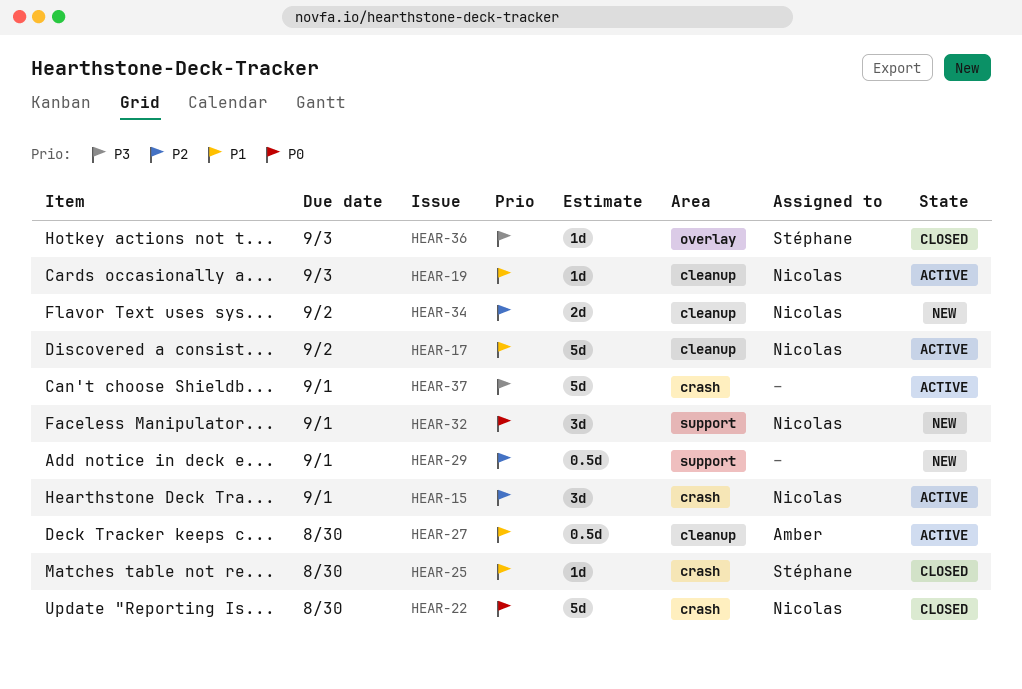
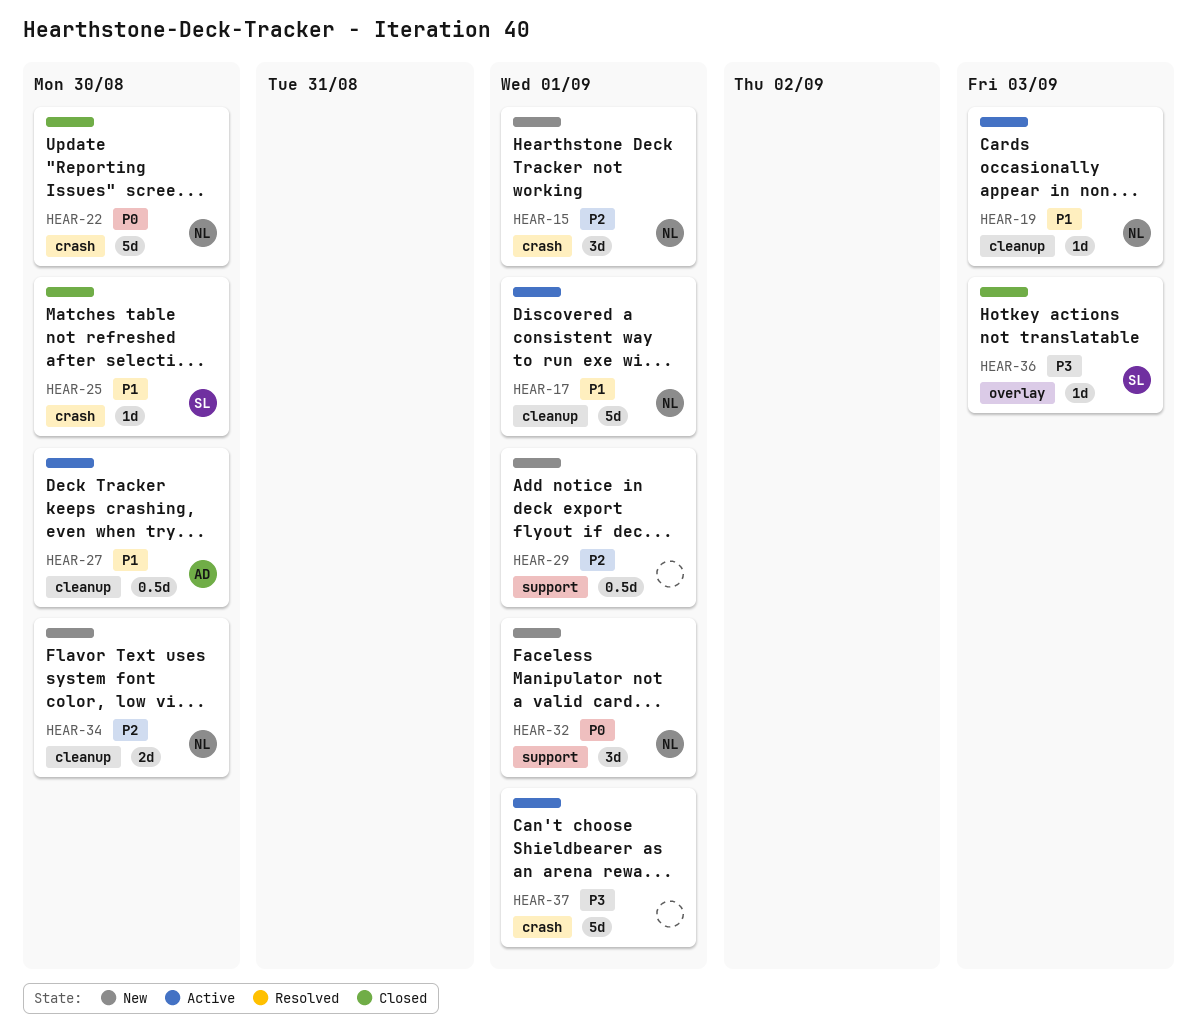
HEAR-15, status: Active -> New
HEAR-17, due: Sep 2 -> Sep 1
HEAR-34, due: Sep 2 -> Aug 30

